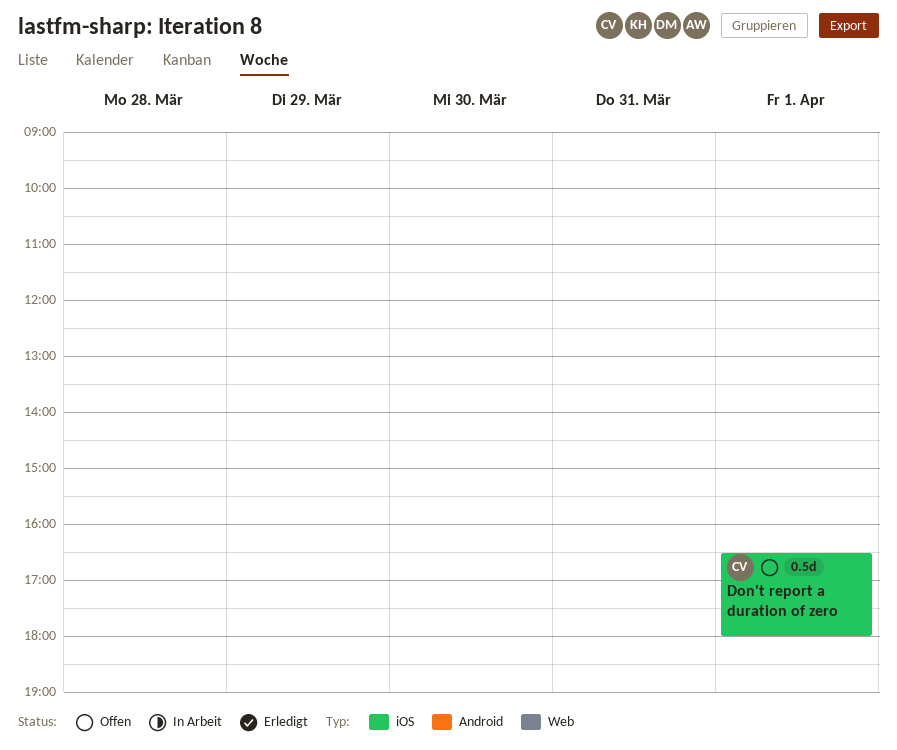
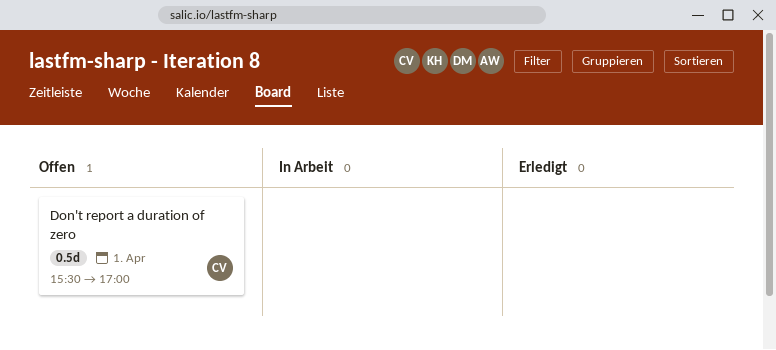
Don't report a duration of zero, begins: 16:30 -> 15:30
Don't report a duration of zero, ends: 18:00 -> 17:00

